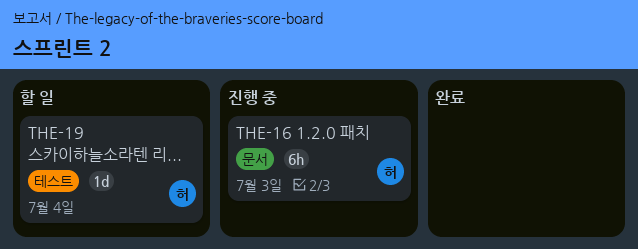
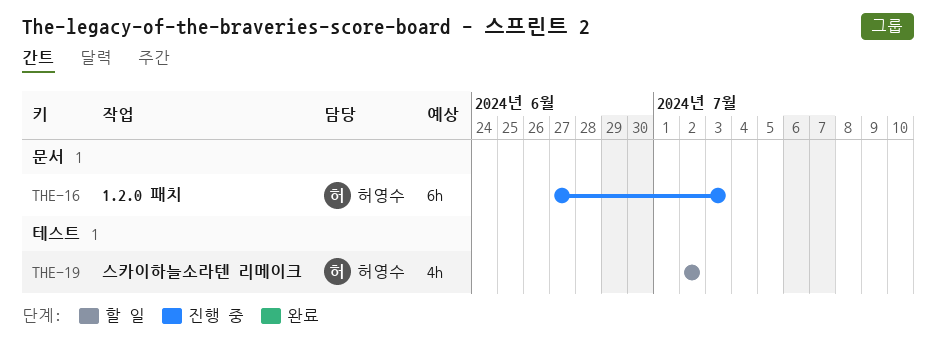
THE-19, estimate: 1d -> 4h
THE-19, due: Jul 4 -> Jul 2

